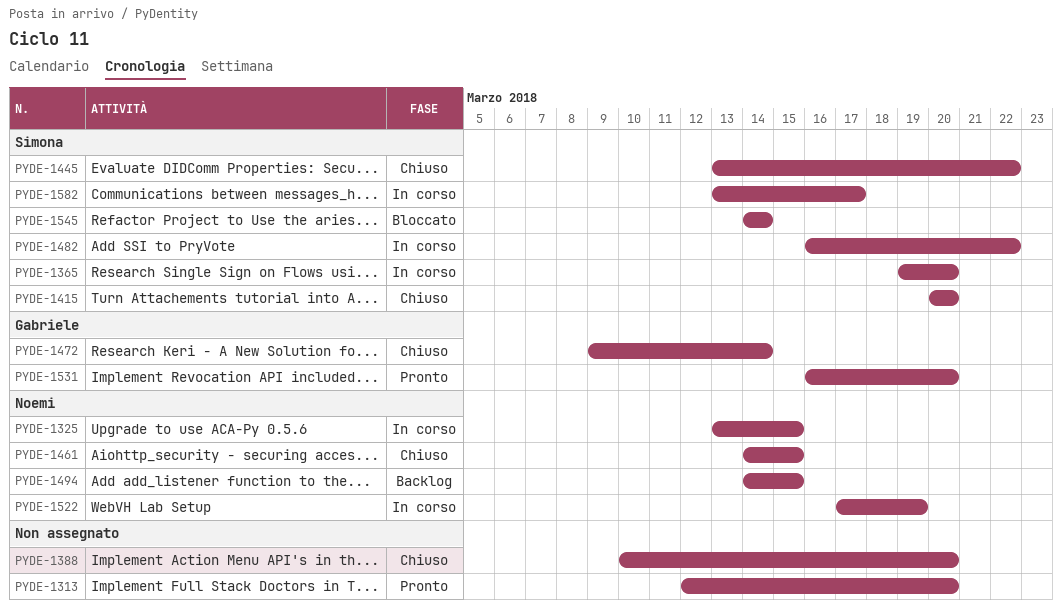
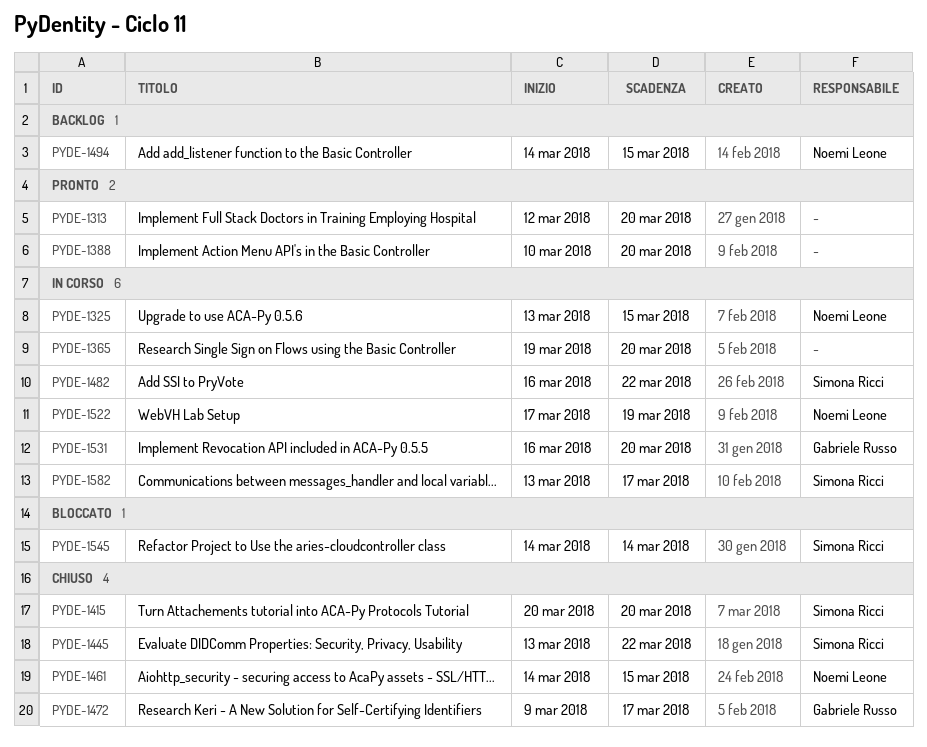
PYDE-1365, owner: Simona Ricci -> none
PYDE-1388, status: Chiuso -> Pronto
PYDE-1472, due: Mar 14 -> Mar 17
PYDE-1531, status: Pronto -> In corso

